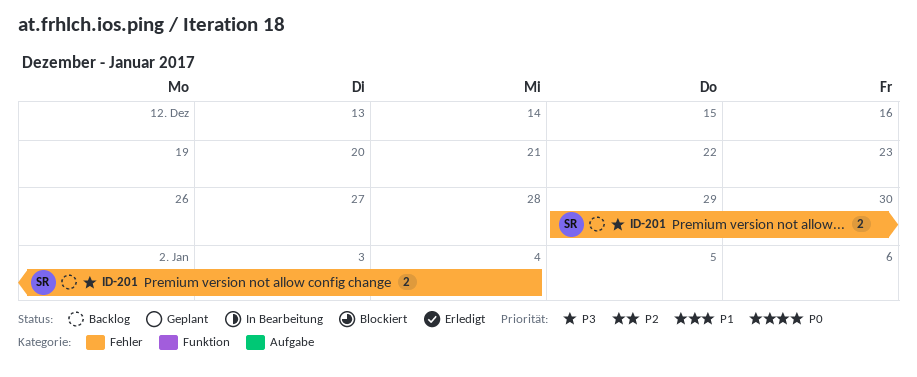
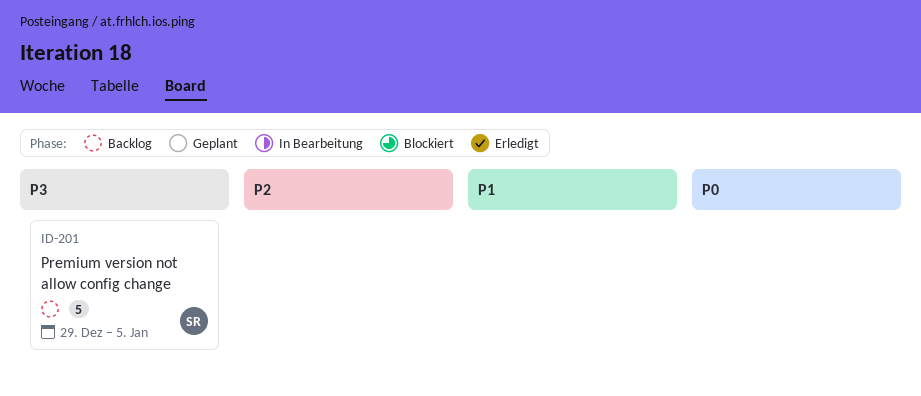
ID-201, estimate: 2 -> 5
ID-201, due: Jan 4 -> Jan 5

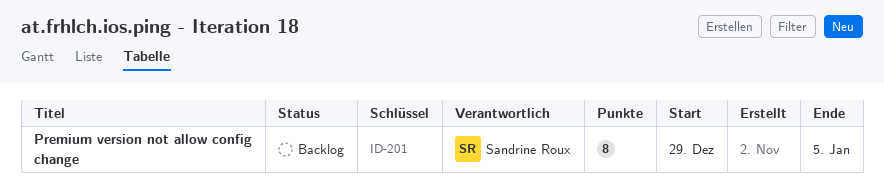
ID-201, estimate: 5 -> 8

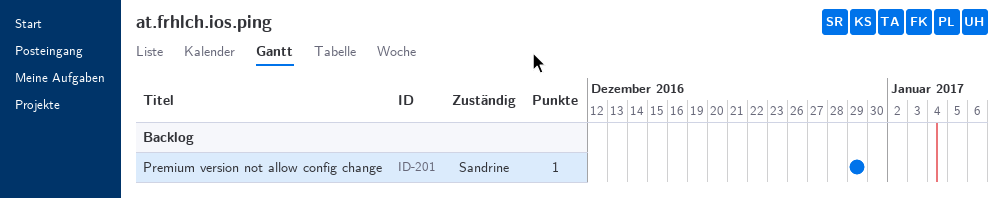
ID-201, estimate: 8 -> 1
ID-201, due: Jan 5 -> Dec 29

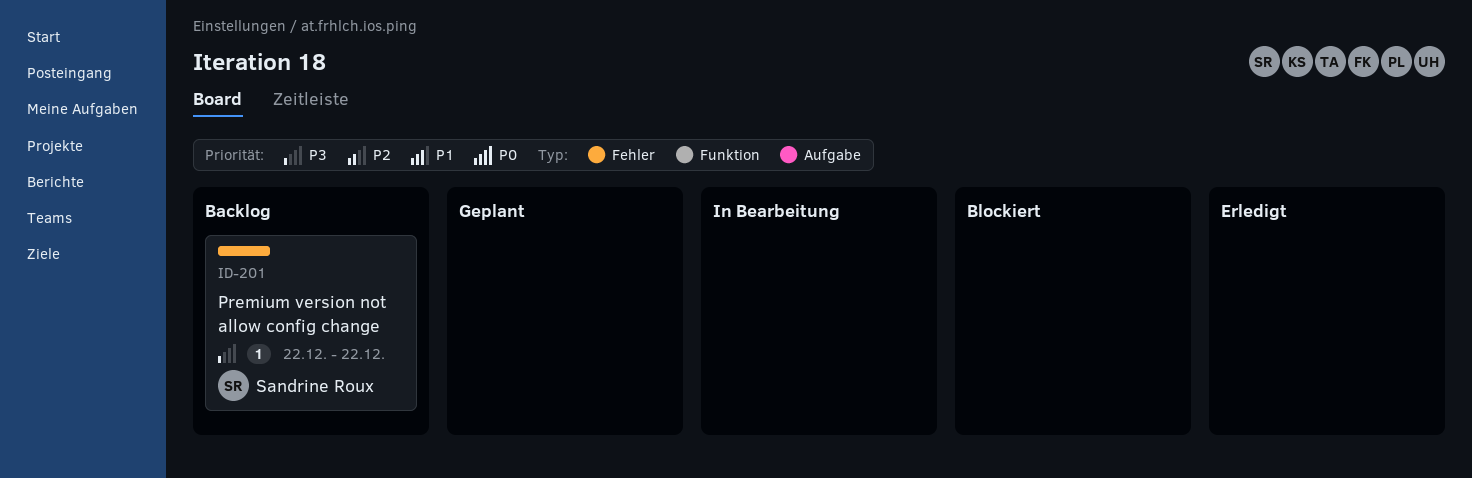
ID-201, start: Dec 29 -> Dec 22
ID-201, due: Dec 29 -> Dec 22

